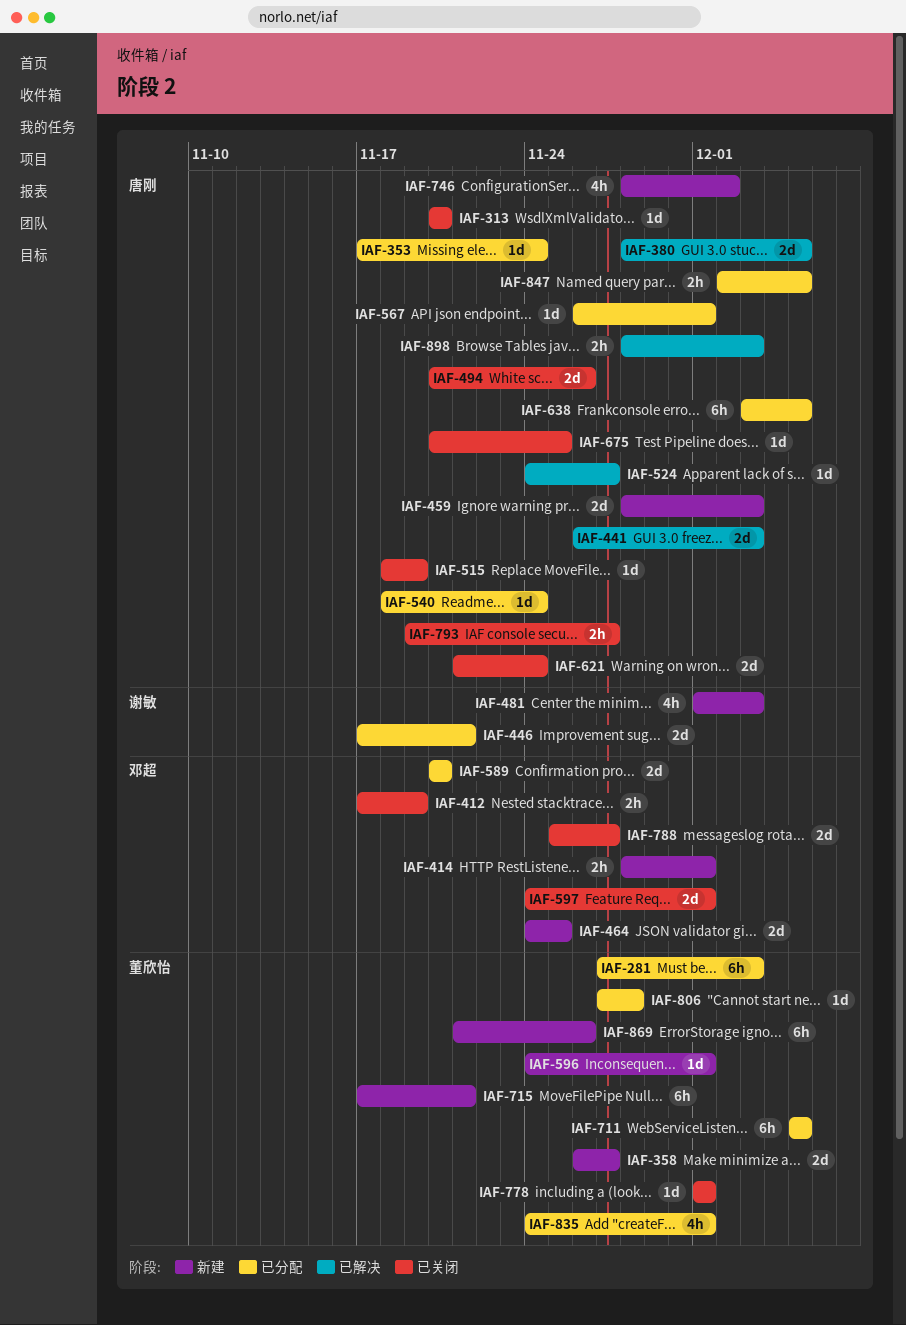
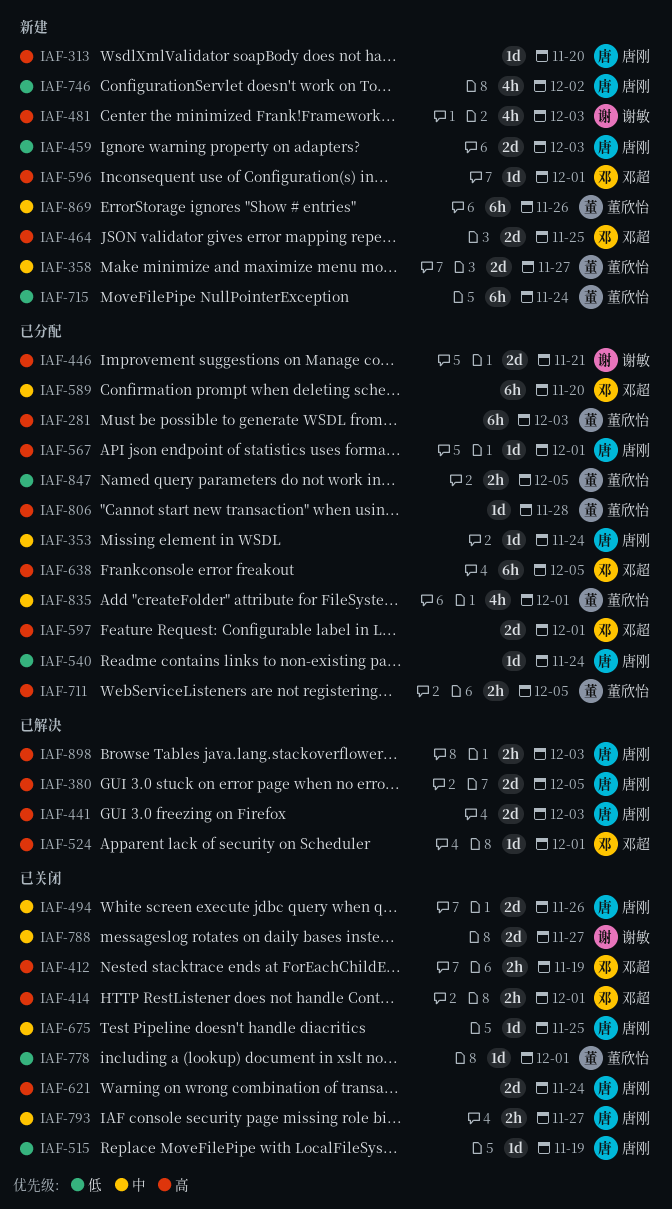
IAF-313, status: 已关闭 -> 新建
IAF-414, status: 新建 -> 已关闭
IAF-524, owner: 唐刚 -> 邓超
IAF-524, due: Nov 27 -> Dec 1
IAF-589, estimate: 2d -> 6h
IAF-596, owner: 董欣怡 -> 邓超
IAF-597, status: 已关闭 -> 已分配
IAF-638, owner: 唐刚 -> 邓超
IAF-711, estimate: 6h -> 2h
IAF-715, due: Nov 21 -> Nov 24
IAF-788, owner: 邓超 -> 谢敏
IAF-847, owner: 唐刚 -> 董欣怡

